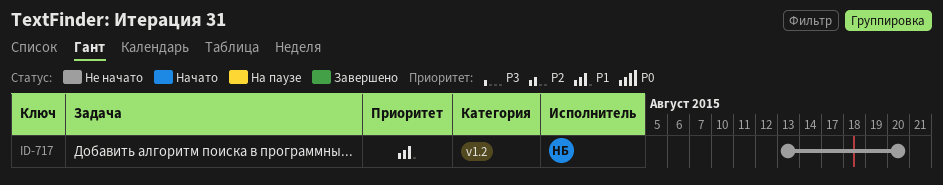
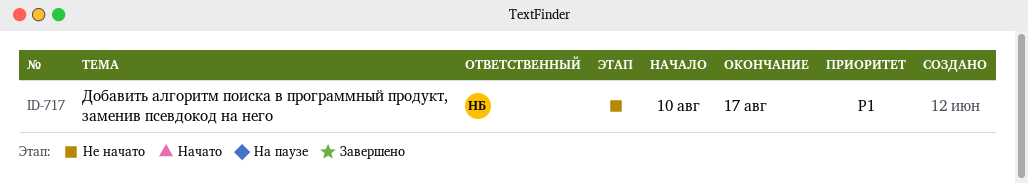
ID-717, start: Aug 13 -> Aug 10
ID-717, due: Aug 20 -> Aug 17

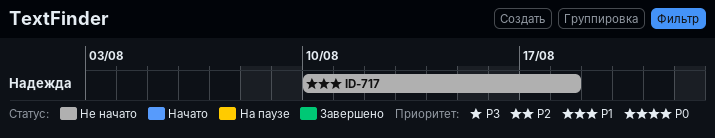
ID-717, due: Aug 17 -> Aug 18

